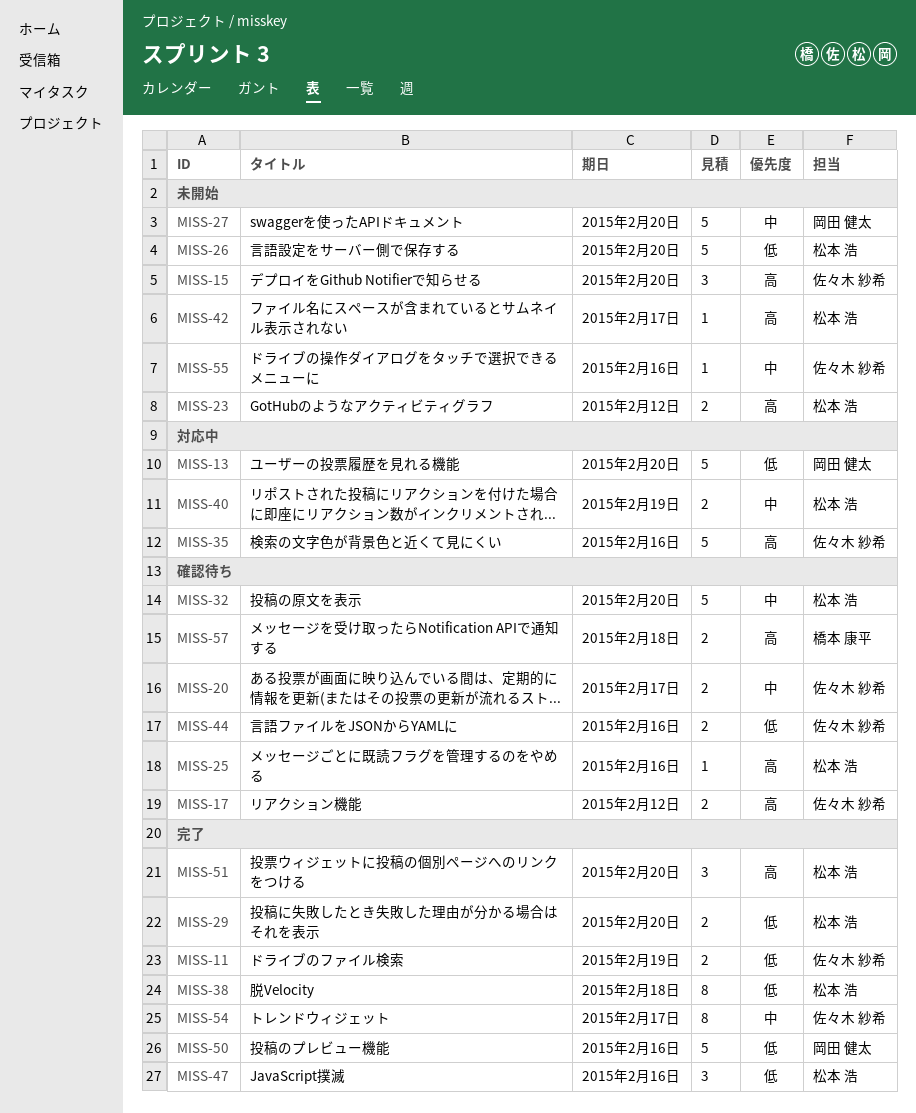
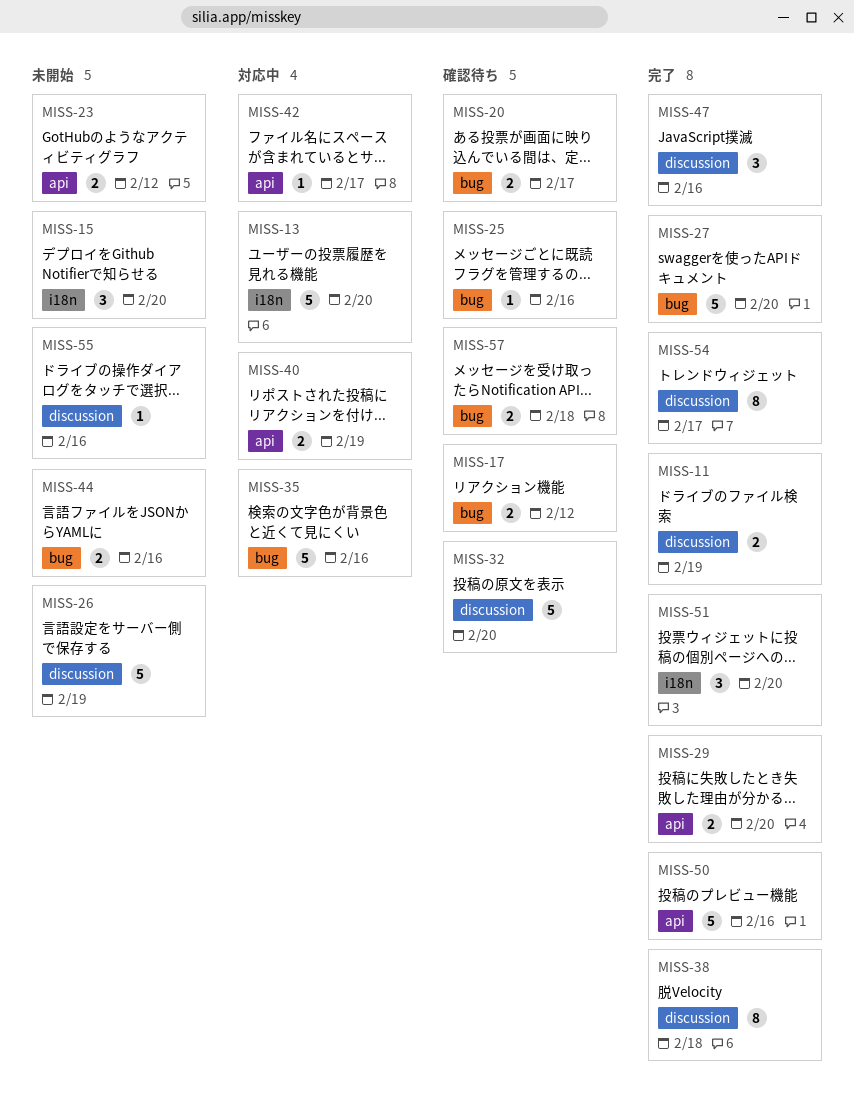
MISS-26, due: Feb 20 -> Feb 19
MISS-27, status: 未開始 -> 完了
MISS-42, status: 未開始 -> 対応中
MISS-44, status: 確認待ち -> 未開始

